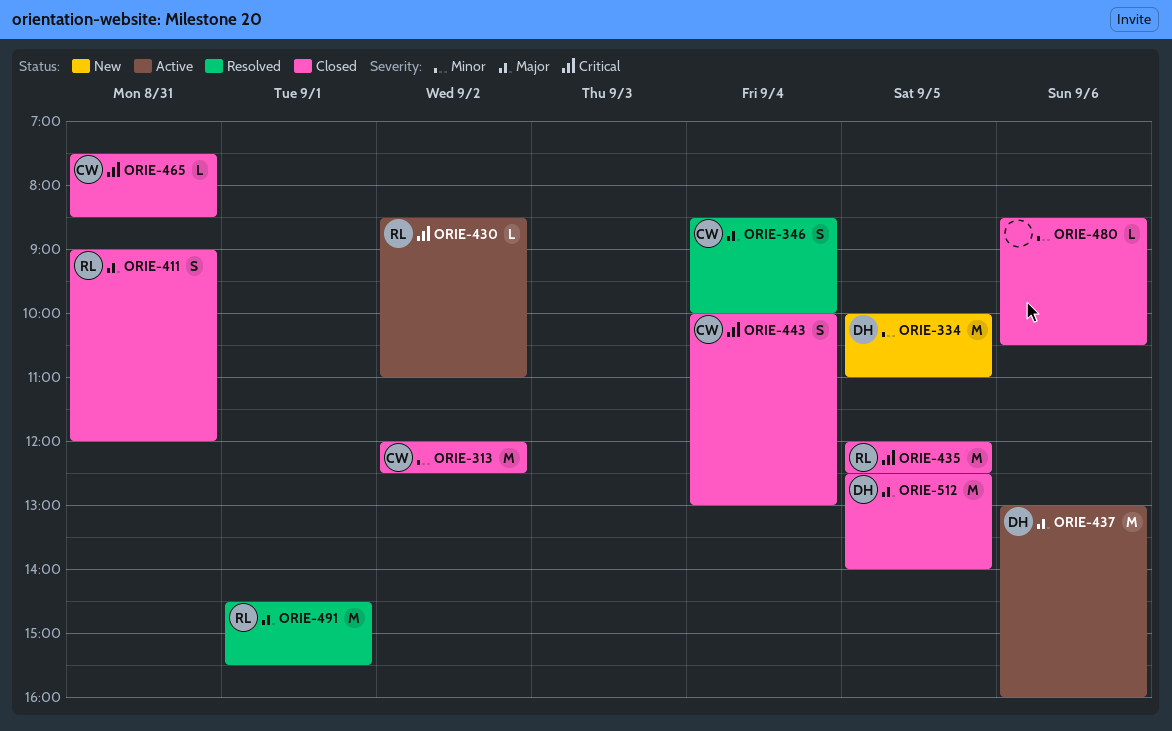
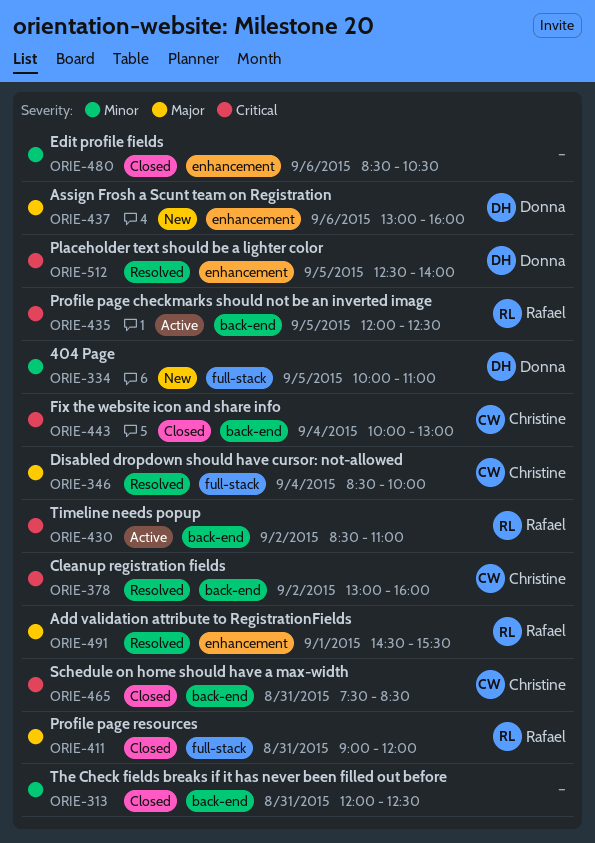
ORIE-313, owner: Christine -> none
ORIE-313, day: Sep 2 -> Aug 31
ORIE-378: none -> present
ORIE-435, status: Closed -> Active
ORIE-437, status: Active -> New
ORIE-512, status: Closed -> Resolved
ORIE-512, priority: Major -> Critical

